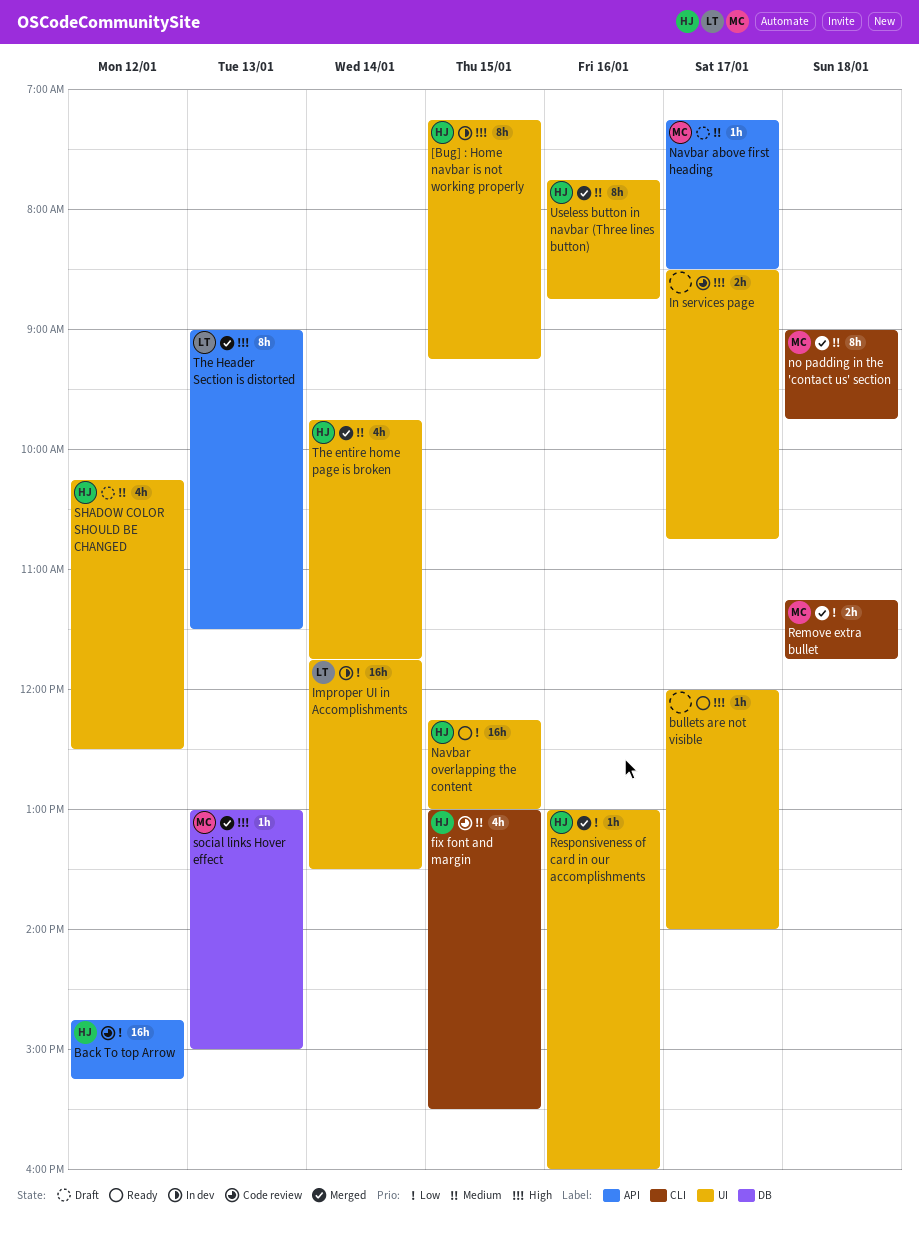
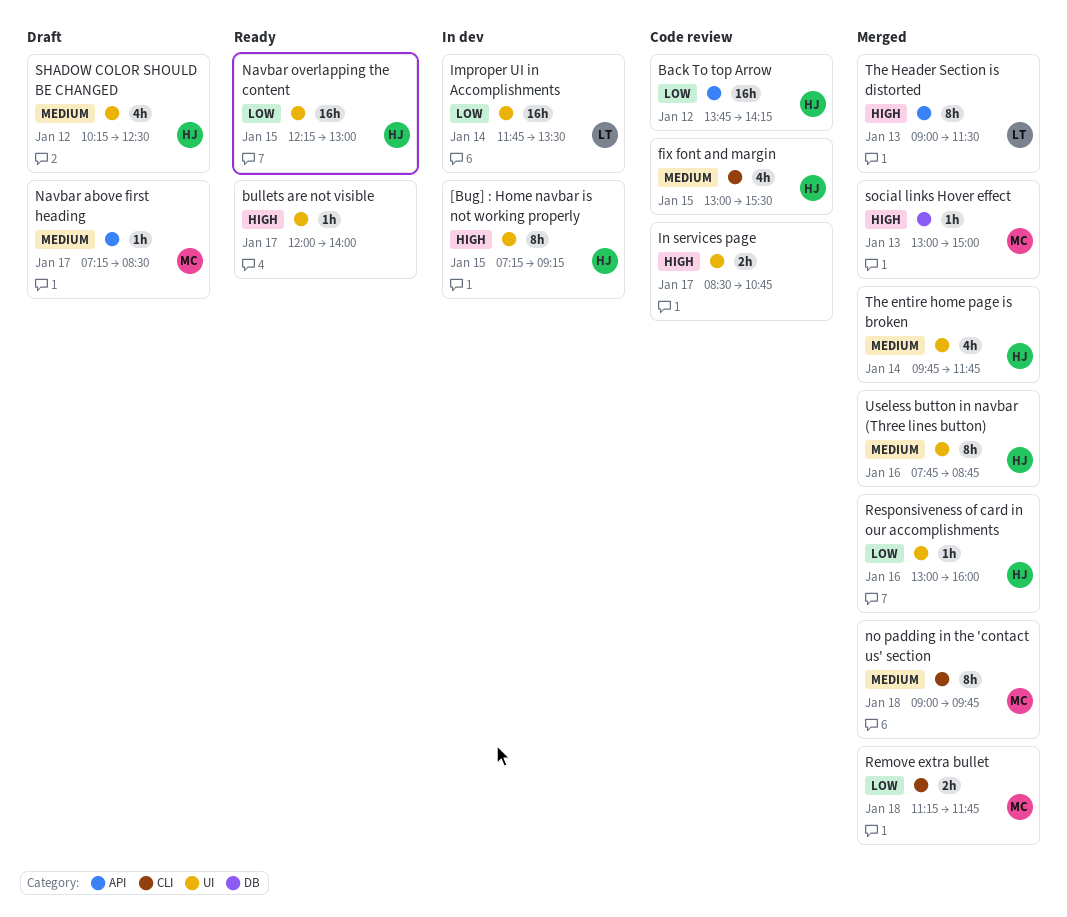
Back To top Arrow, begins: 14:45 -> 13:45
Back To top Arrow, ends: 15:15 -> 14:15

